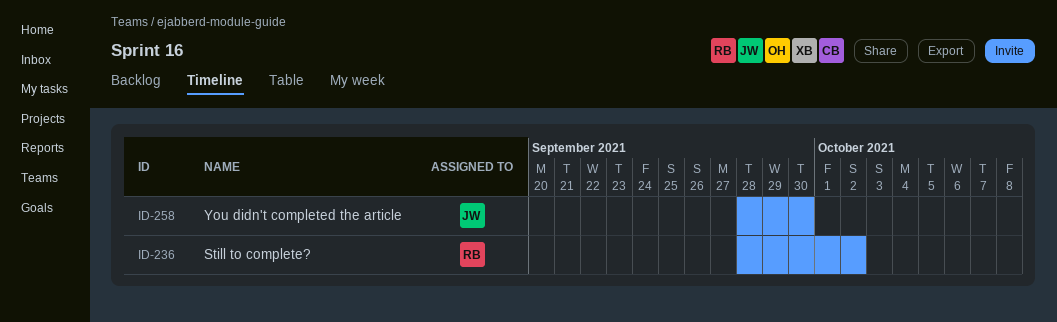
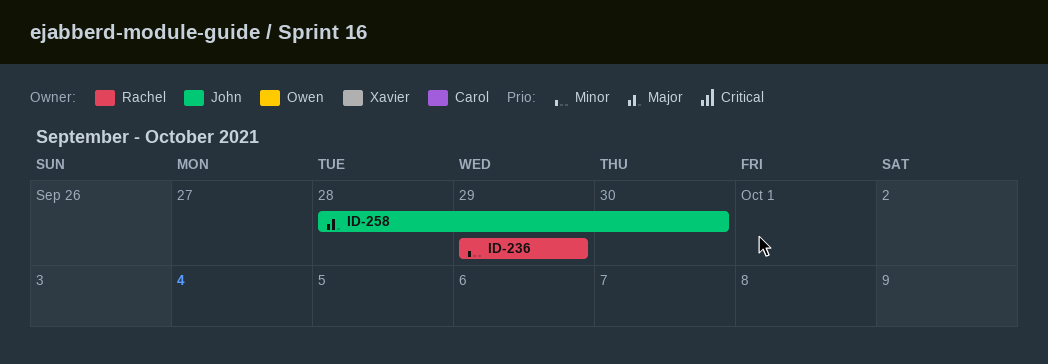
ID-236, start: Sep 28 -> Sep 29
ID-236, due: Oct 2 -> Sep 29

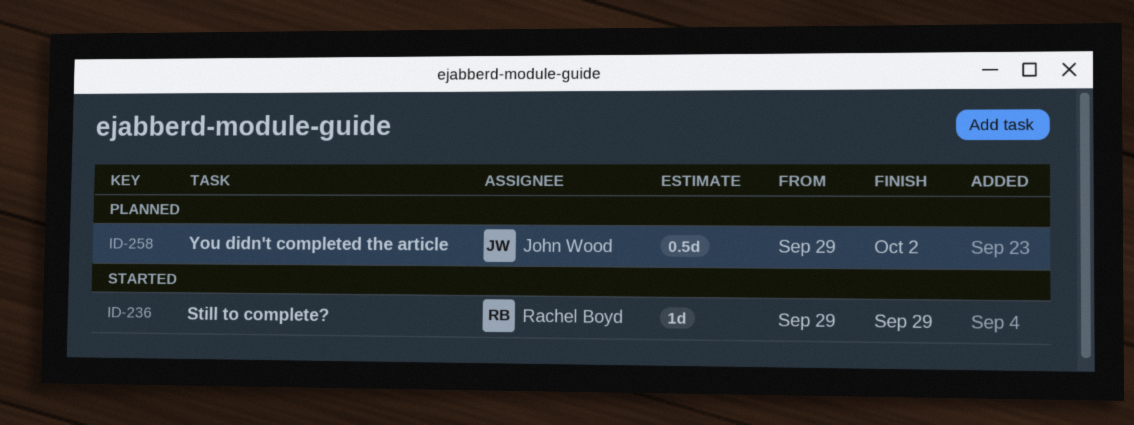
ID-258, start: Sep 28 -> Sep 29
ID-258, due: Sep 30 -> Oct 2

